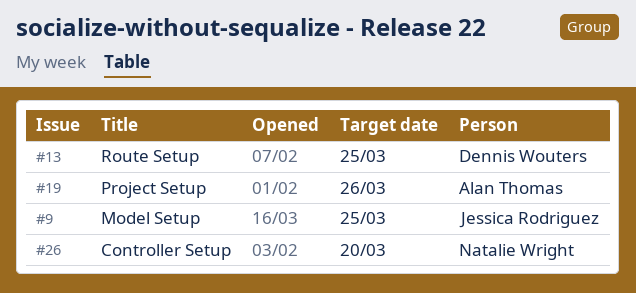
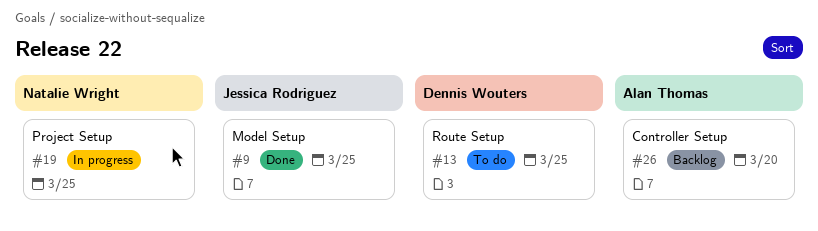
#19, owner: Alan Thomas -> Natalie Wright
#19, due: Mar 26 -> Mar 25
#26, owner: Natalie Wright -> Alan Thomas

